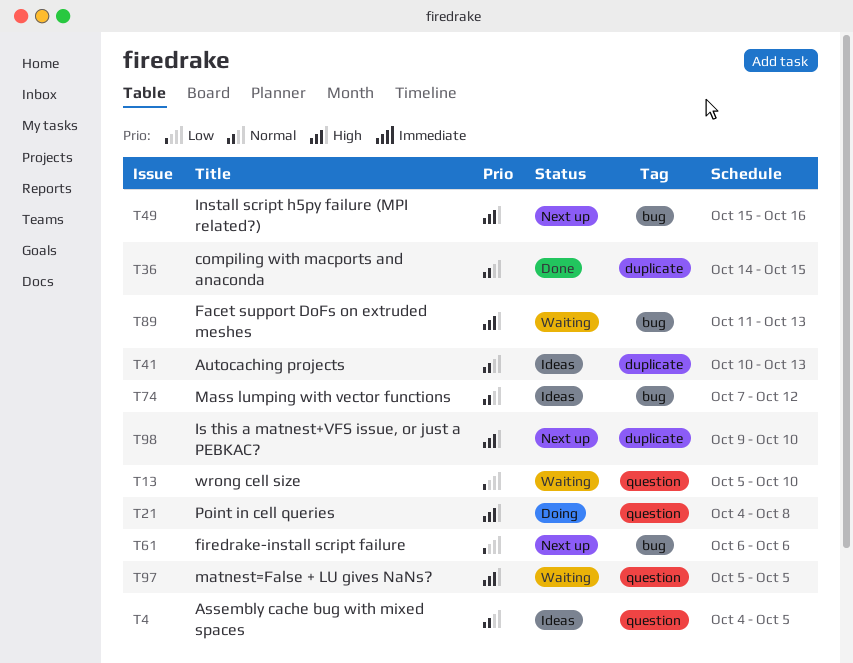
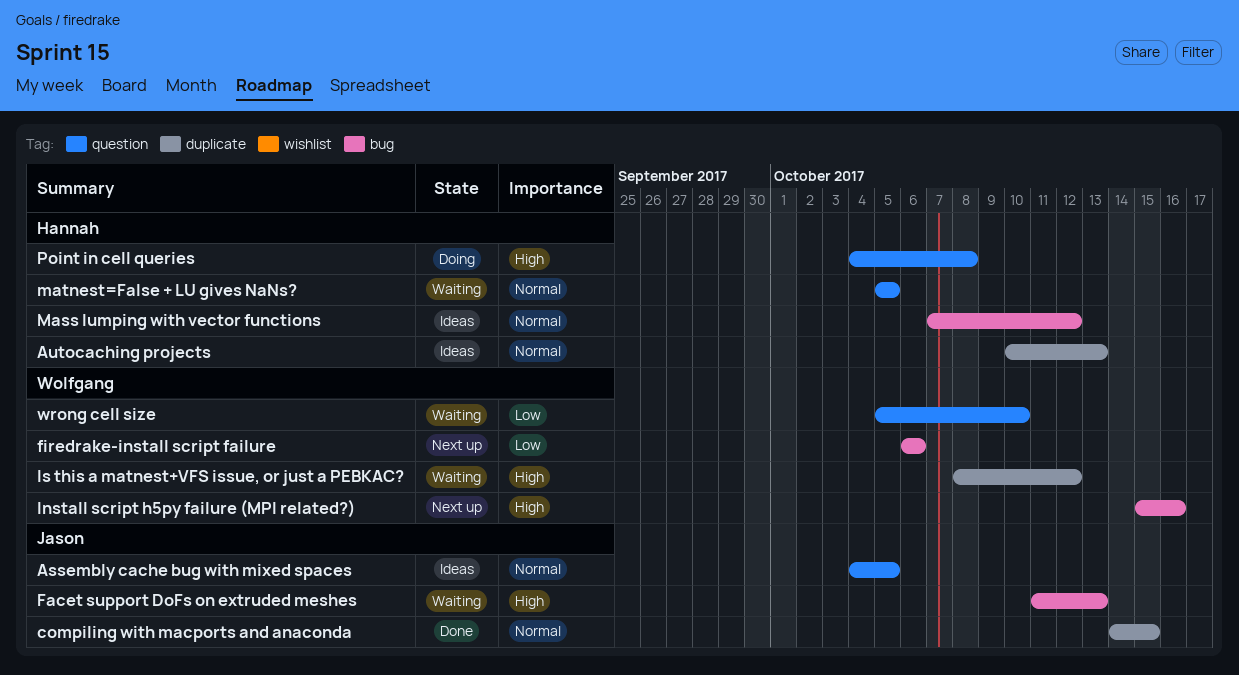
Is this a matnest+VFS issue, or just a PEBKAC?, status: Next up -> Waiting
Is this a matnest+VFS issue, or just a PEBKAC?, start: Oct 9 -> Oct 8
Is this a matnest+VFS issue, or just a PEBKAC?, due: Oct 10 -> Oct 12
matnest=False + LU gives NaNs?, priority: High -> Normal

